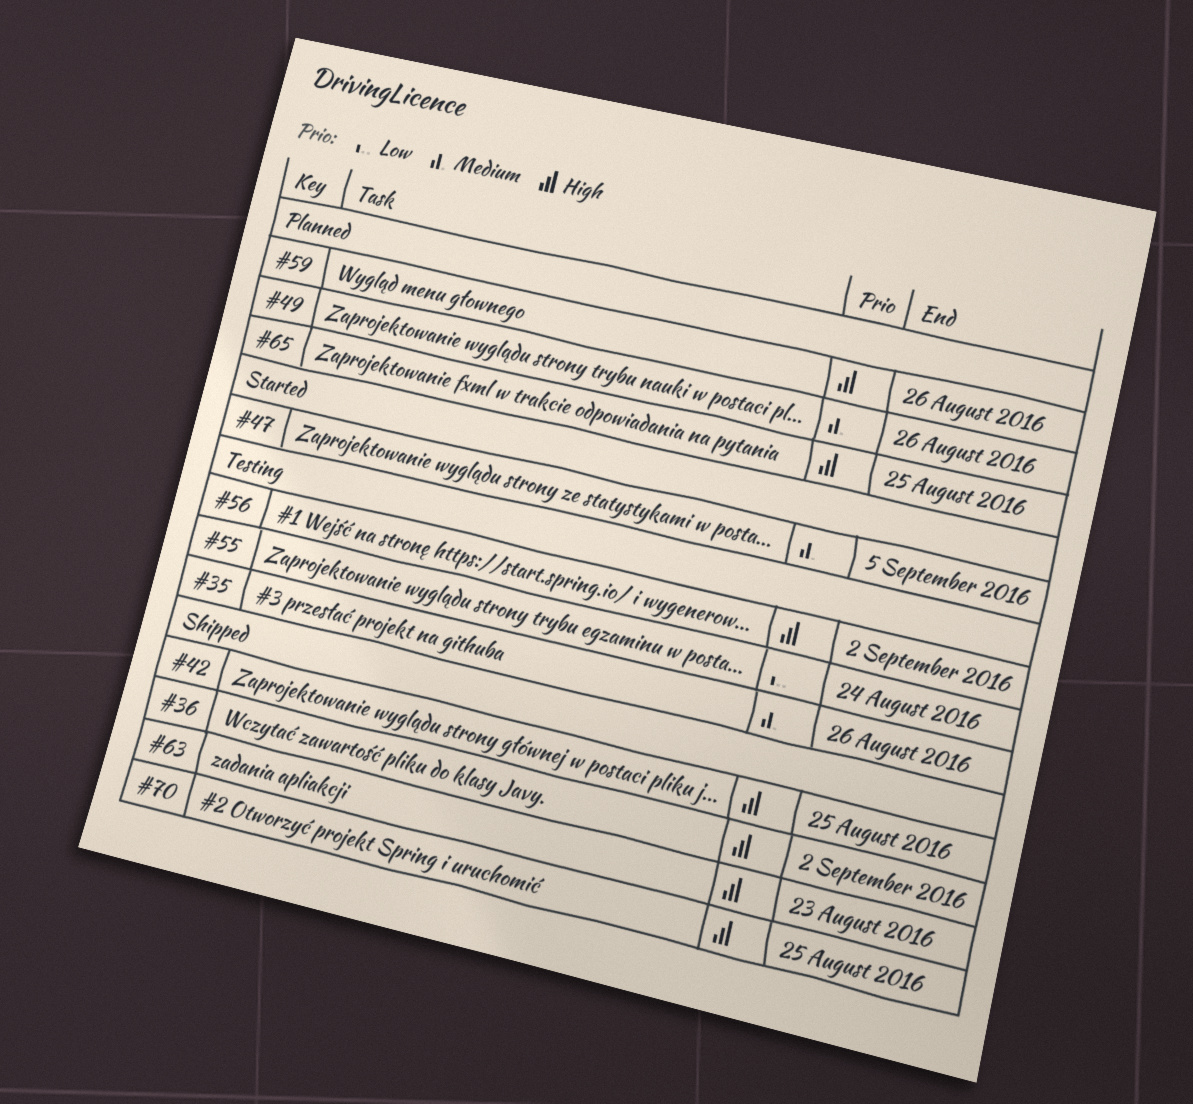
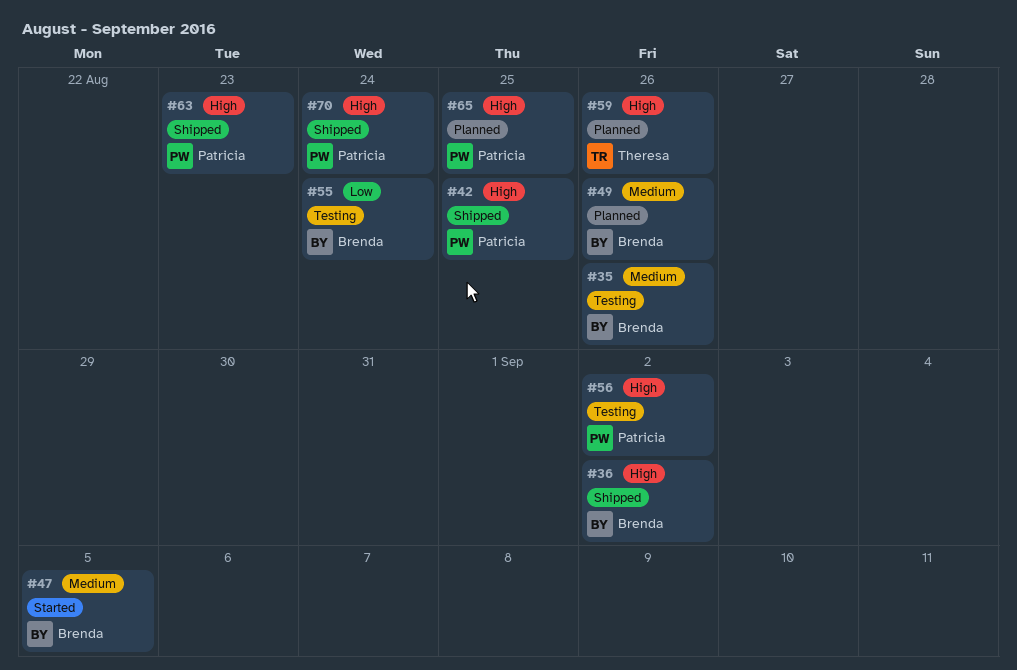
#70, due: Aug 25 -> Aug 24

